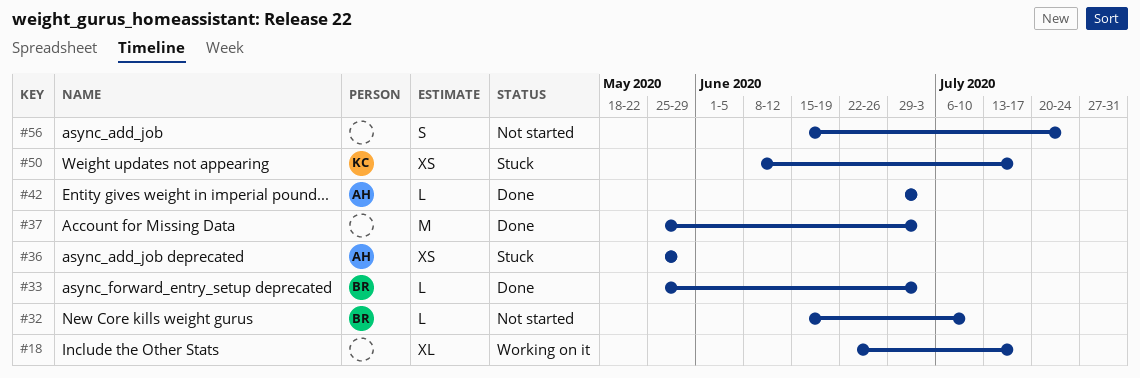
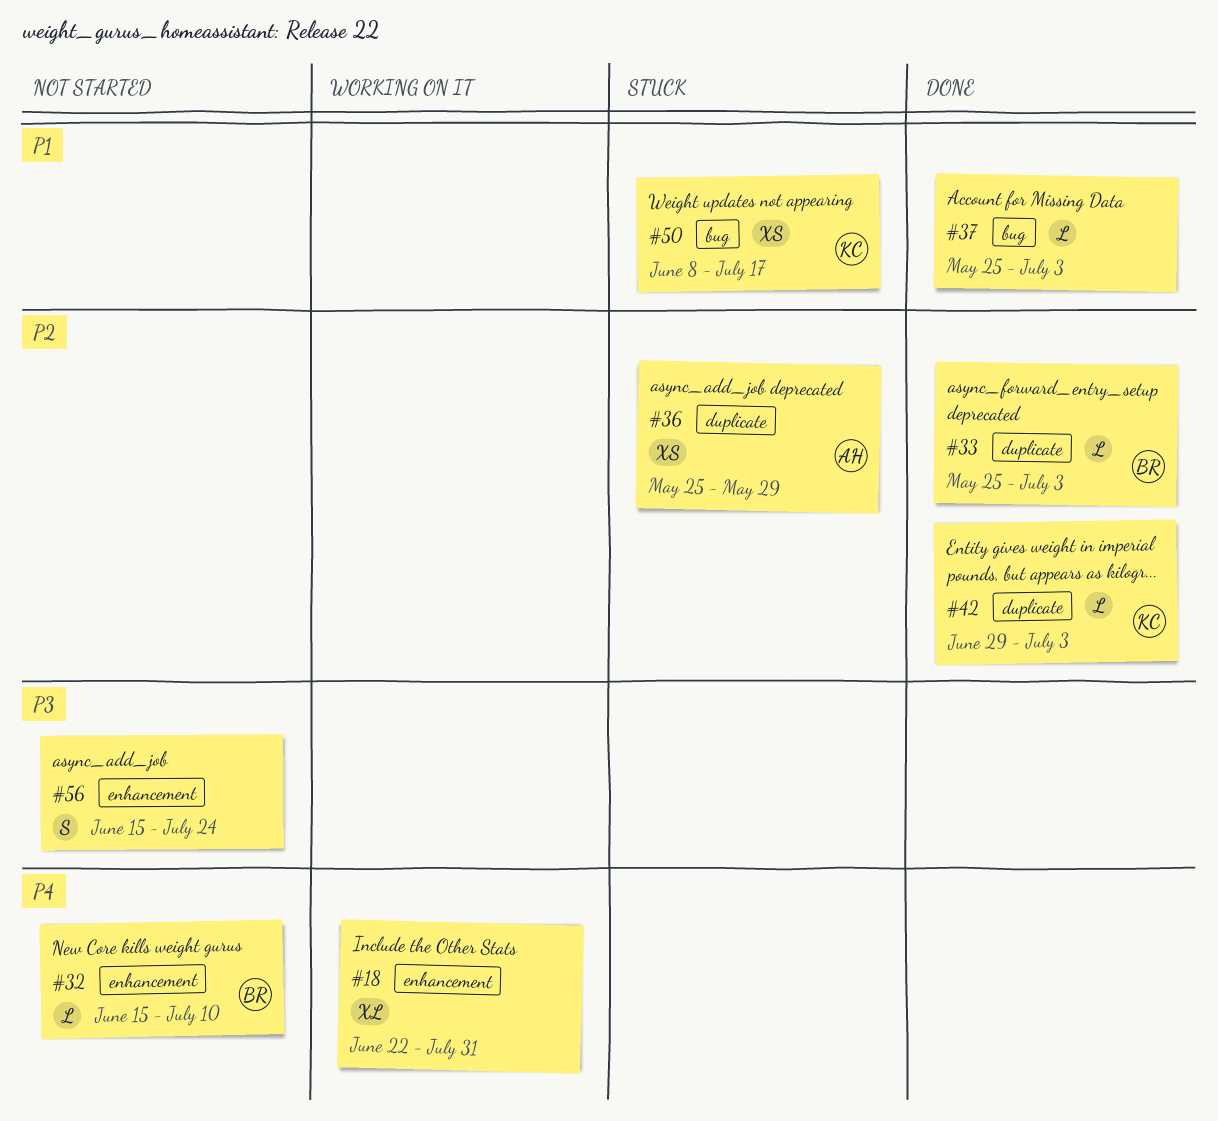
#18, due: Jul 17 -> Jul 31
#37, estimate: M -> L
#42, owner: AH -> KC

